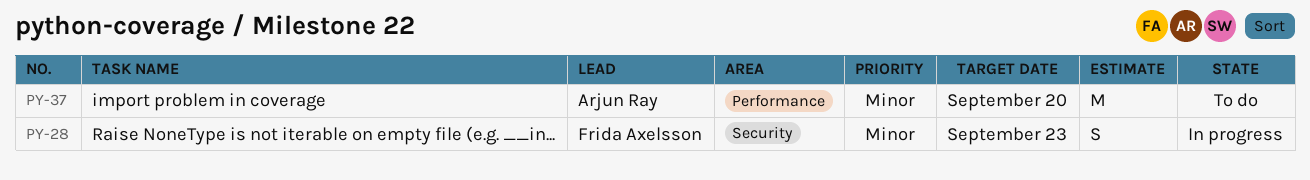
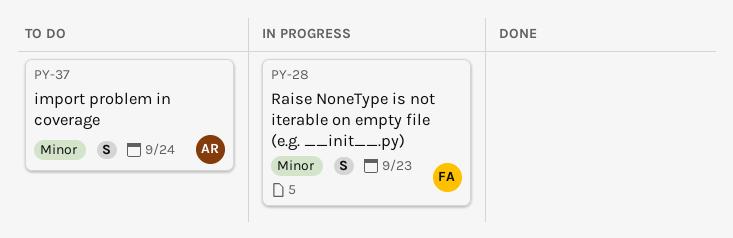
PY-37, estimate: M -> S
PY-37, due: Sep 20 -> Sep 24

